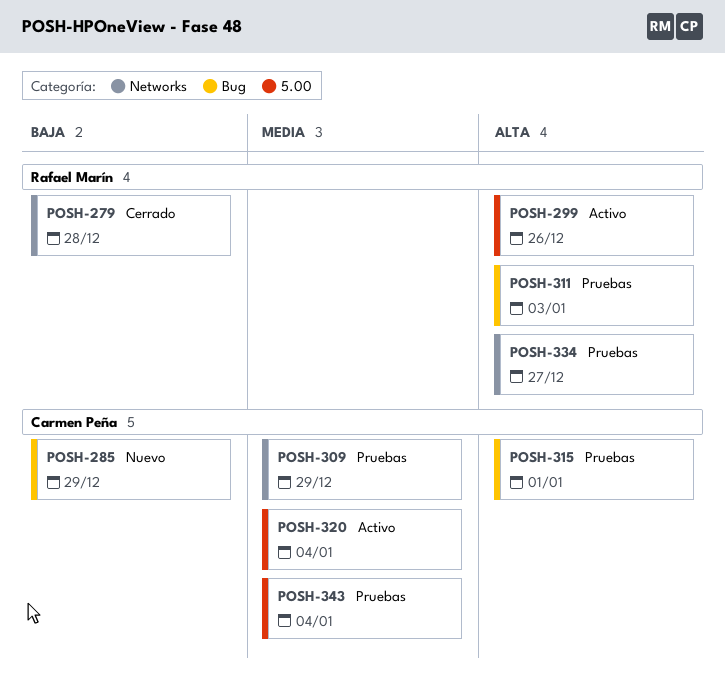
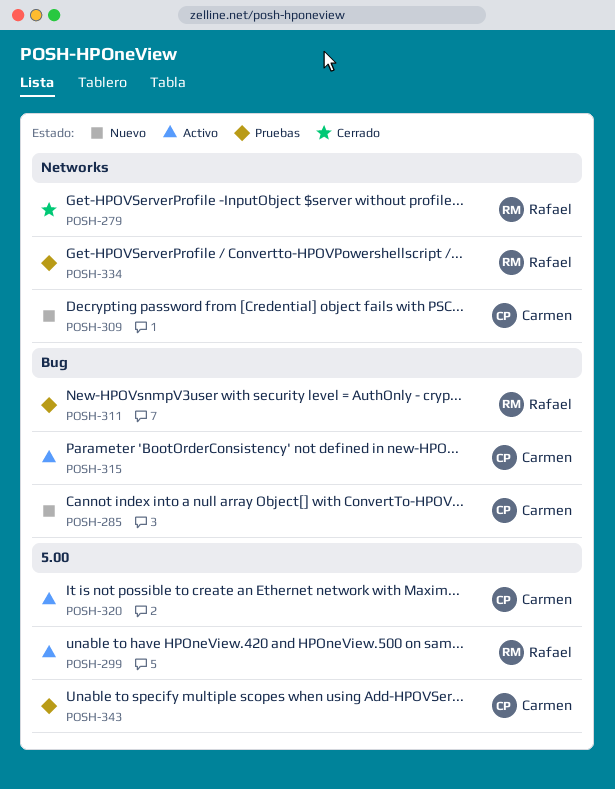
POSH-309, status: Pruebas -> Nuevo
POSH-315, status: Pruebas -> Activo

